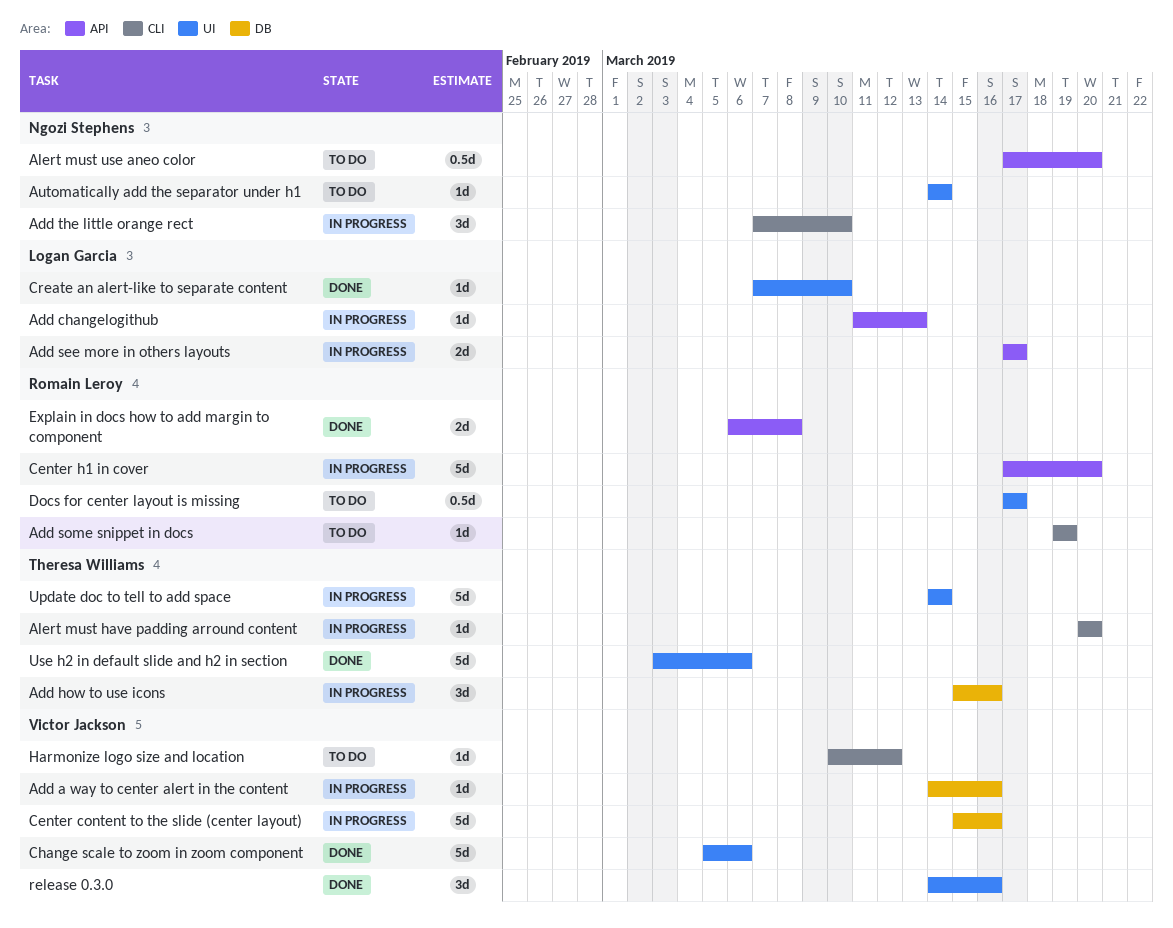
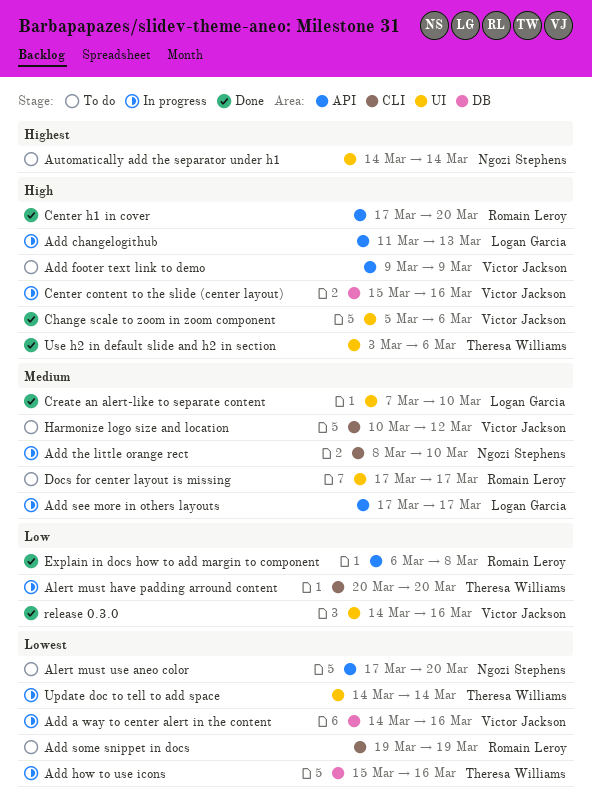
Add footer text link to demo: none -> present
Add the little orange rect, start: Mar 7 -> Mar 8
Center h1 in cover, status: In progress -> Done

